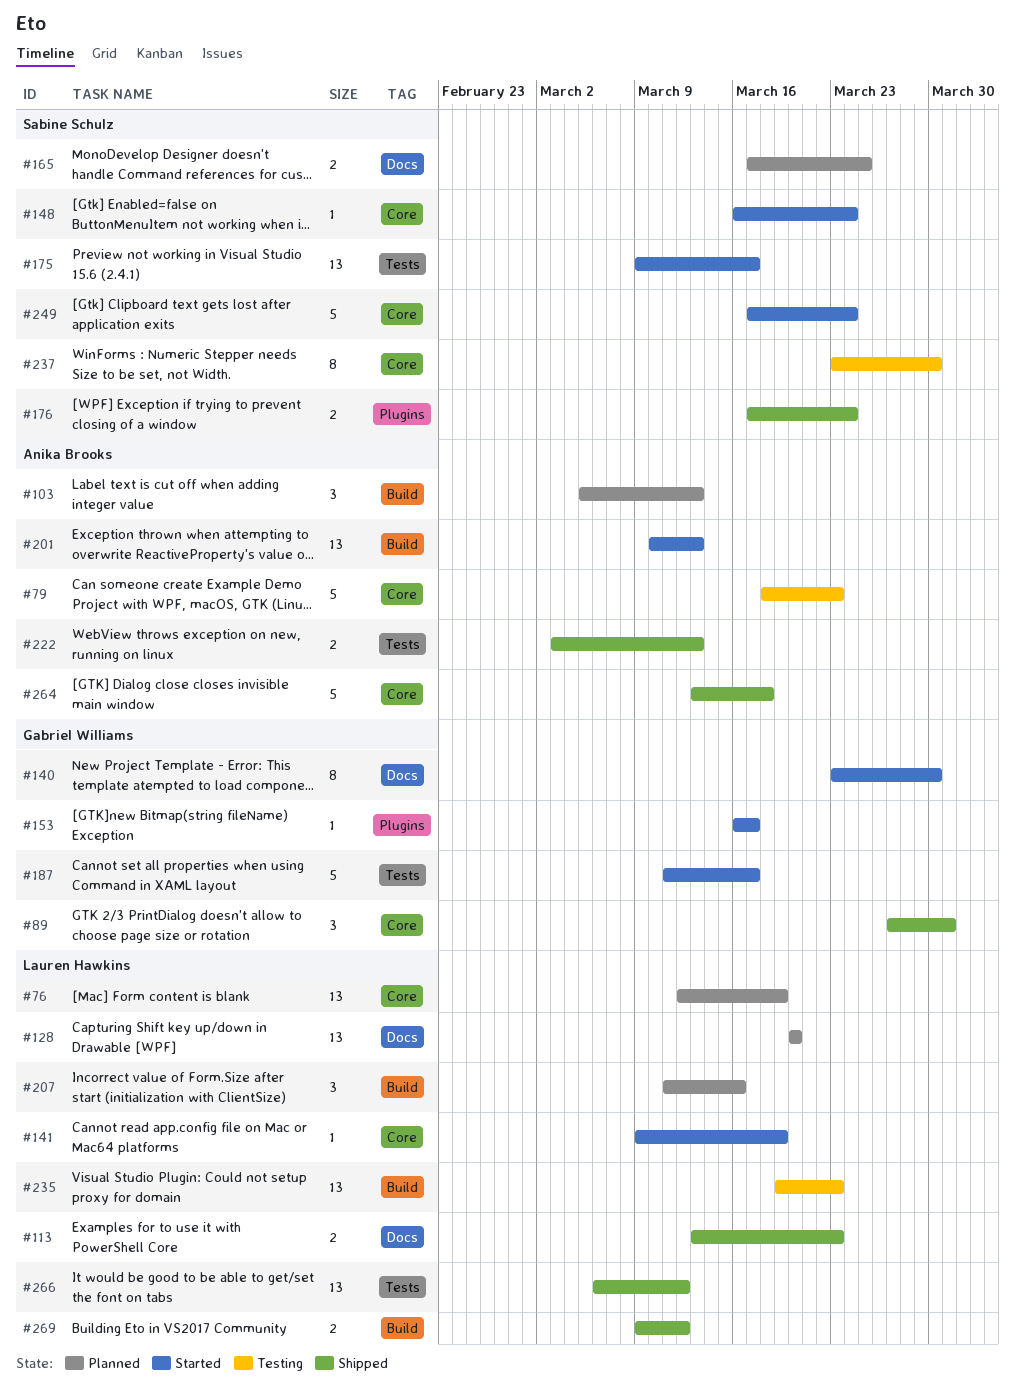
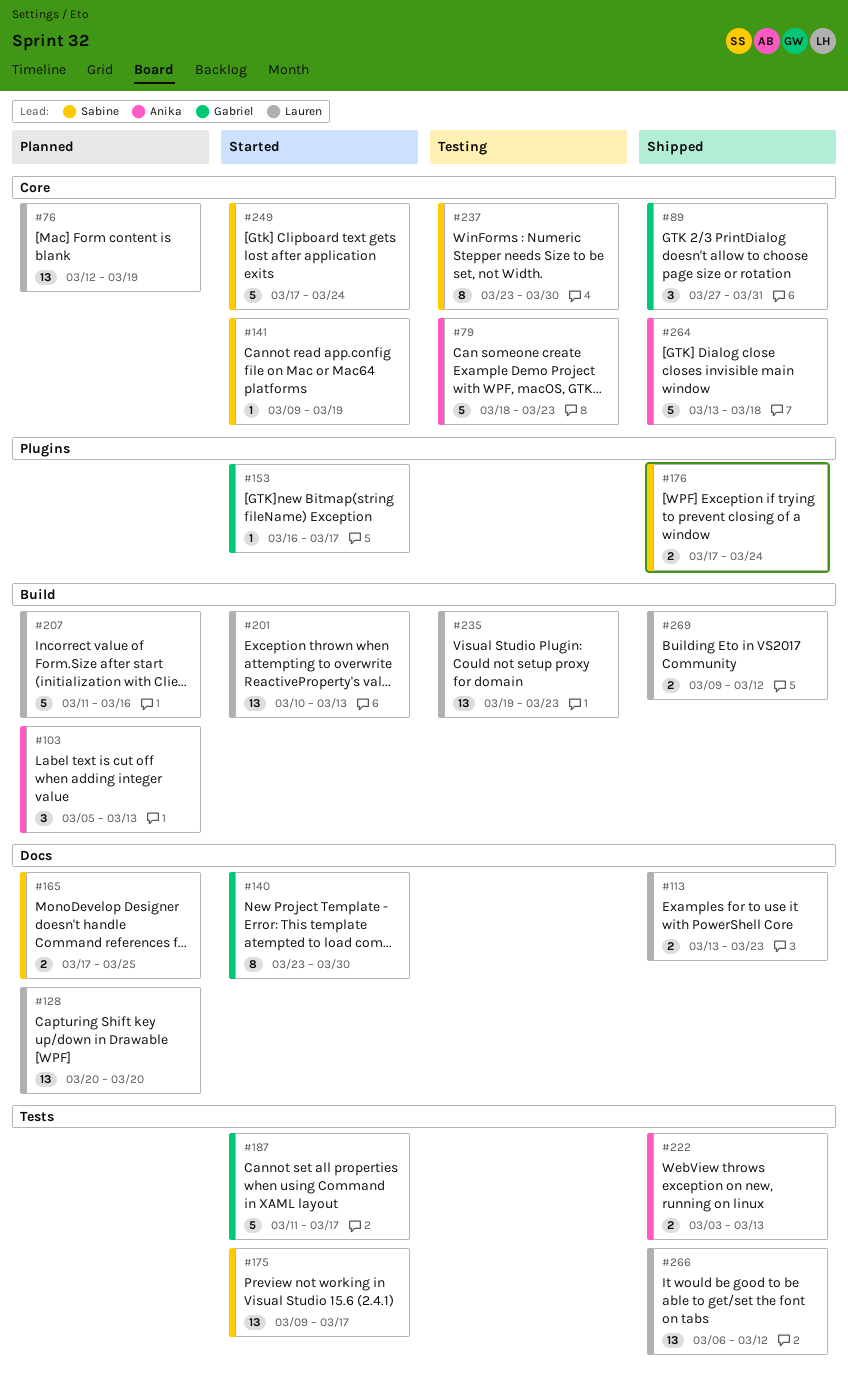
#141, owner: Lauren Hawkins -> Sabine Schulz
#148: present -> none
#201, owner: Anika Brooks -> Lauren Hawkins
#207, estimate: 3 -> 5

